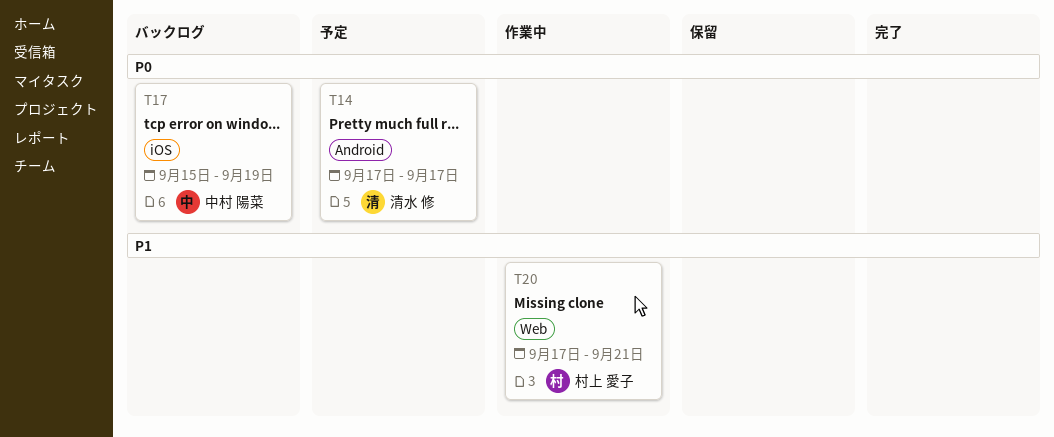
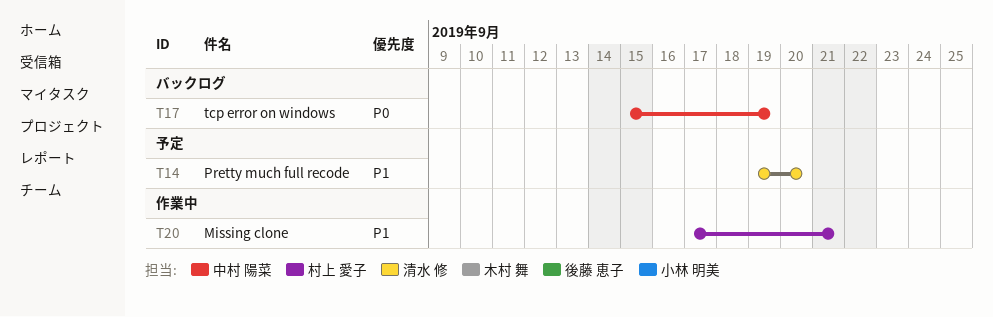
T14, priority: P0 -> P1
T14, start: Sep 17 -> Sep 19
T14, due: Sep 17 -> Sep 20

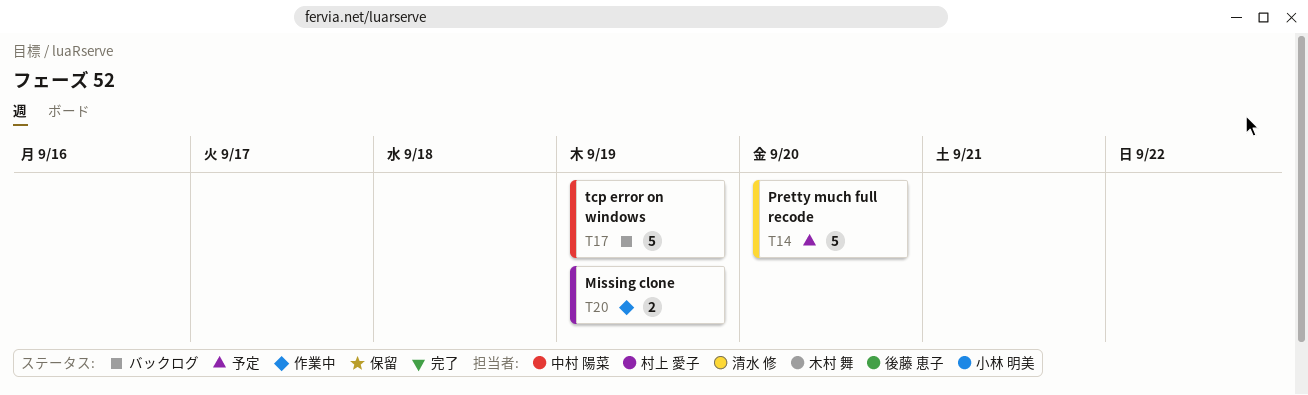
T20, due: Sep 21 -> Sep 19

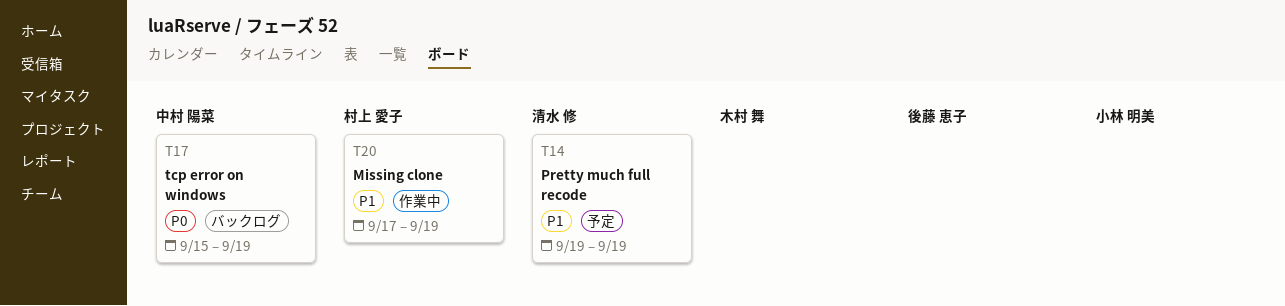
T14, due: Sep 20 -> Sep 19

